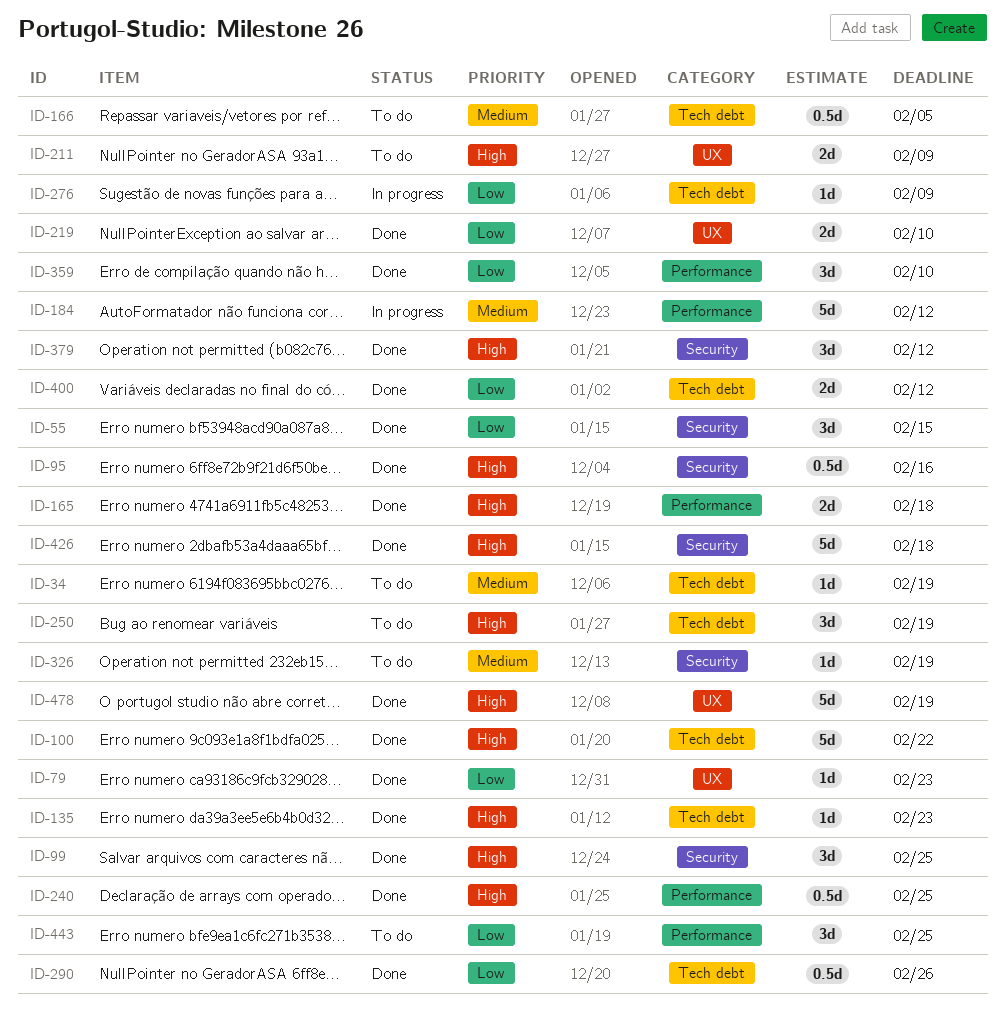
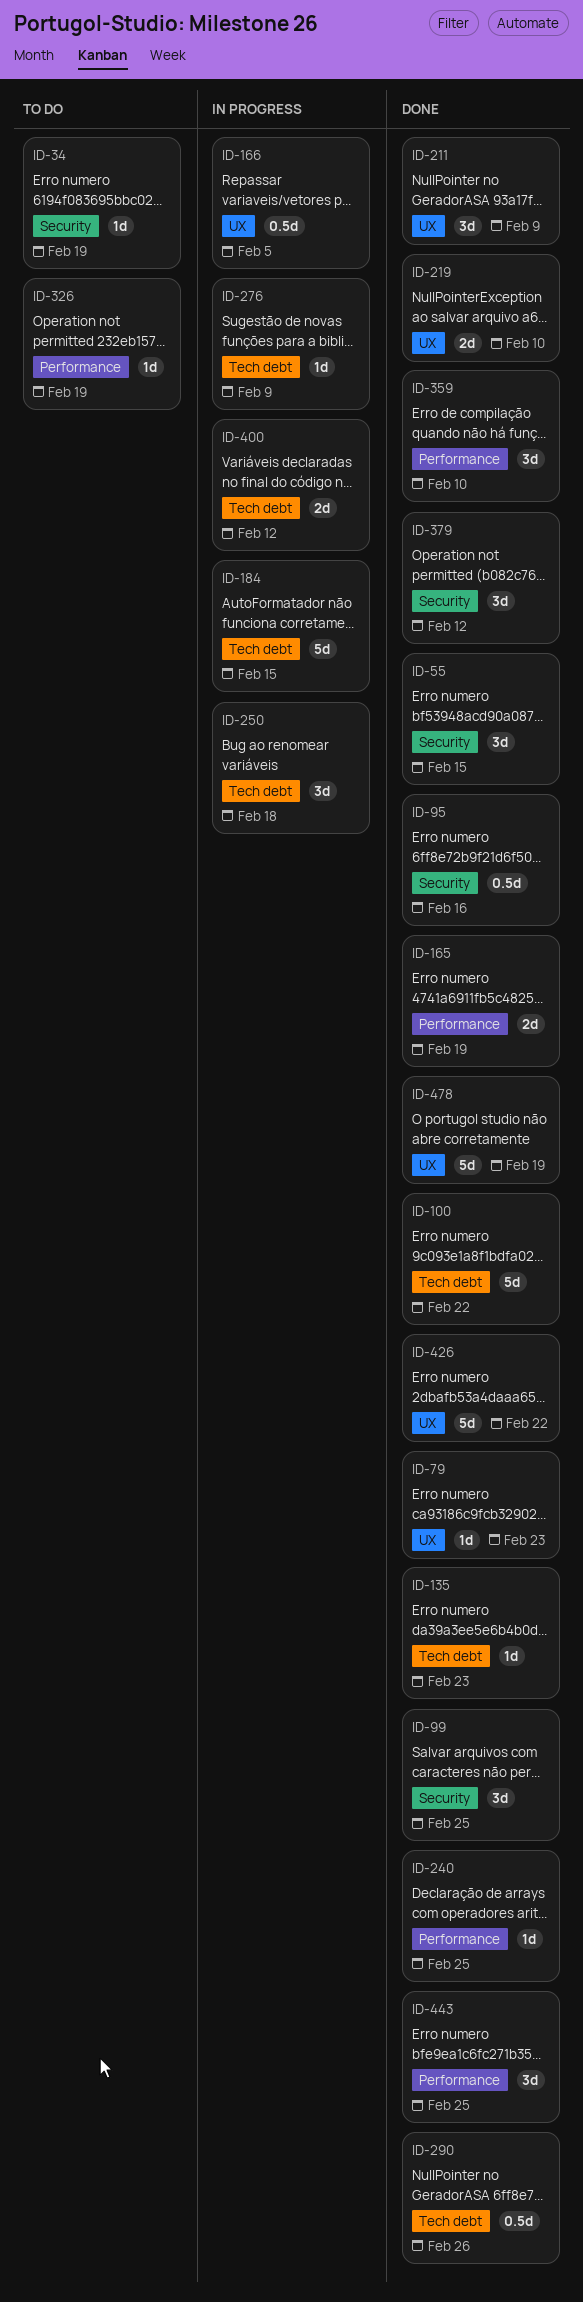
ID-34, label: Tech debt -> Security
ID-165, due: Feb 18 -> Feb 19
ID-166, status: To do -> In progress
ID-166, label: Tech debt -> UX
ID-184, label: Performance -> Tech debt
ID-184, due: Feb 12 -> Feb 15
ID-211, status: To do -> Done
ID-211, estimate: 2d -> 3d
ID-240, estimate: 0.5d -> 1d
ID-250, status: To do -> In progress
ID-250, due: Feb 19 -> Feb 18
ID-326, label: Security -> Performance
ID-400, status: Done -> In progress
ID-426, label: Security -> UX
ID-426, due: Feb 18 -> Feb 22
ID-443, status: To do -> Done

